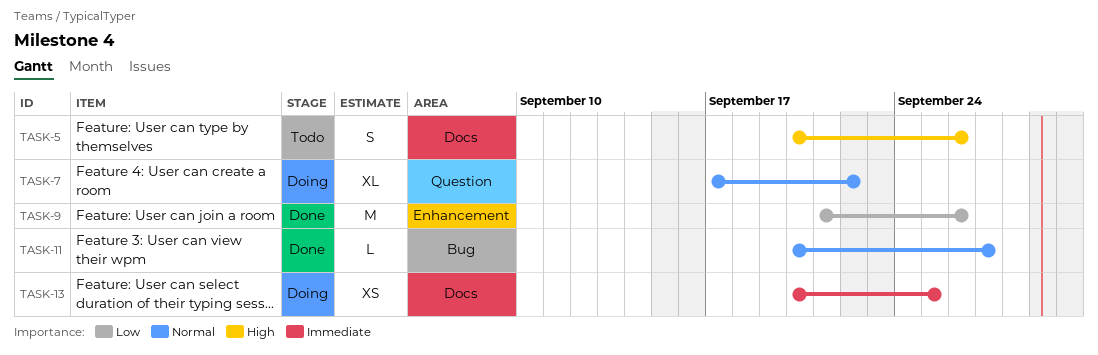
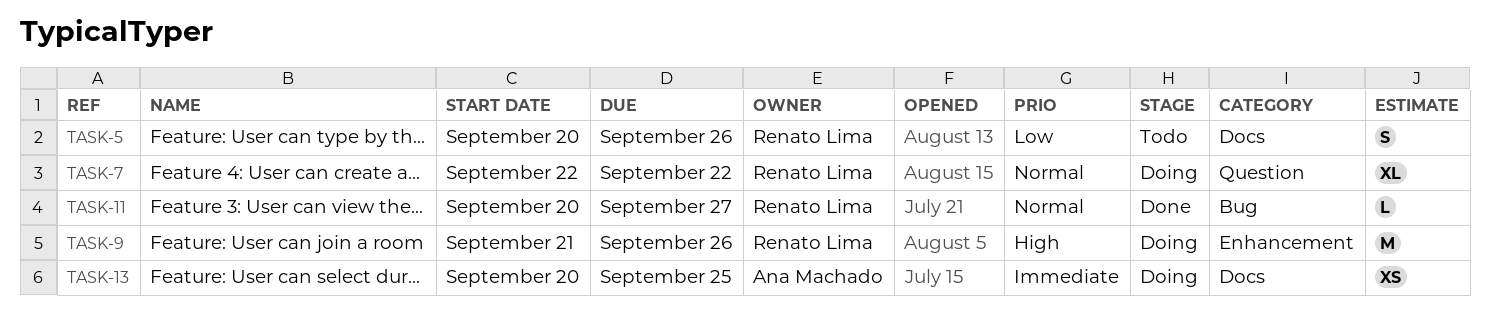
TASK-5, priority: High -> Low
TASK-7, start: Sep 17 -> Sep 22
TASK-9, status: Done -> Doing
TASK-9, priority: Low -> High

